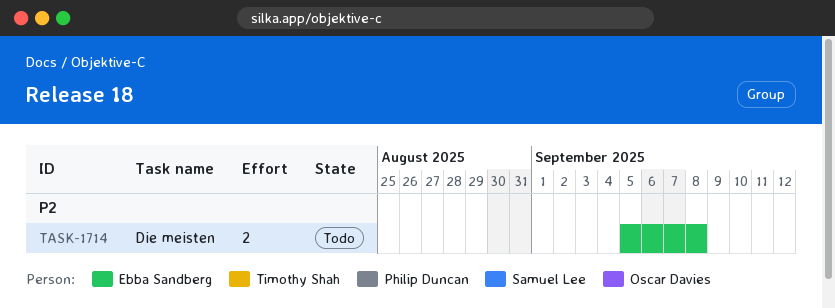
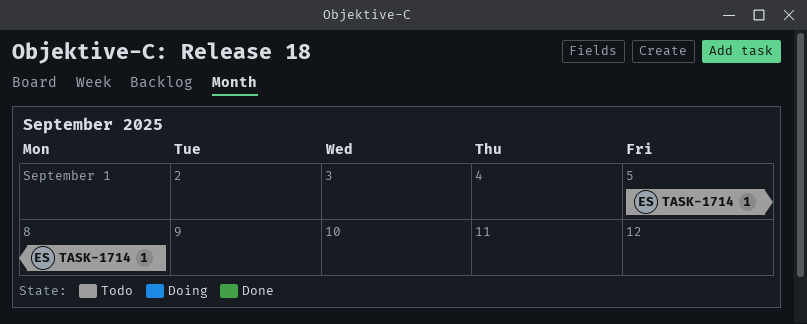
TASK-1714, estimate: 2 -> 1

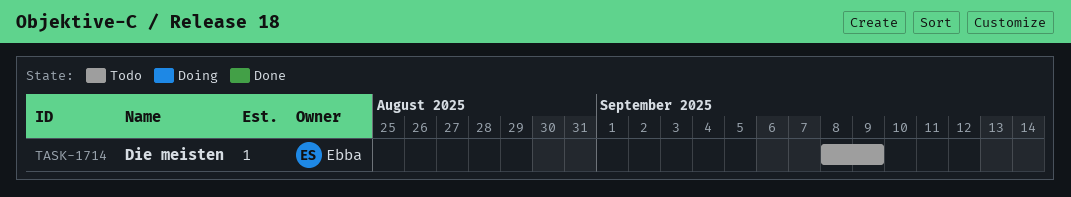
TASK-1714, start: Sep 5 -> Sep 8
TASK-1714, due: Sep 8 -> Sep 9

